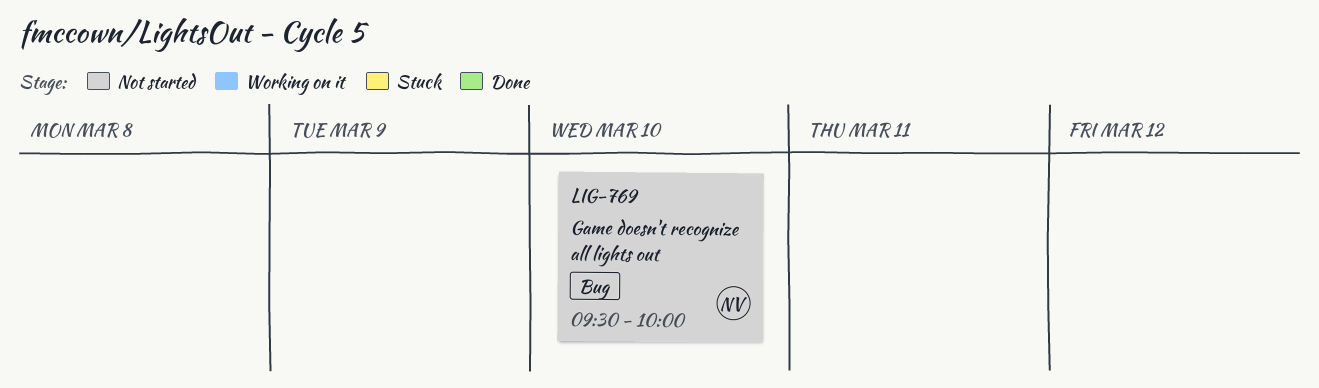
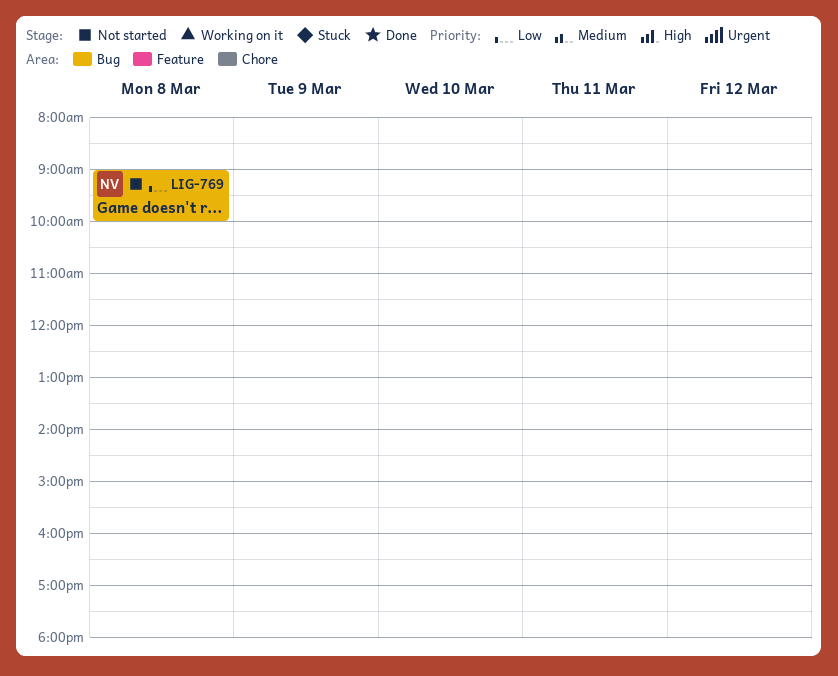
LIG-769, day: Mar 10 -> Mar 8
LIG-769, begins: 09:30 -> 09:00

